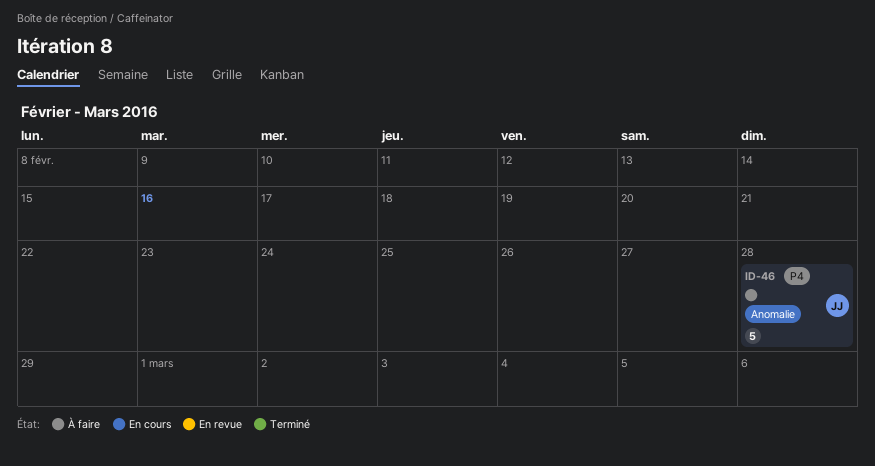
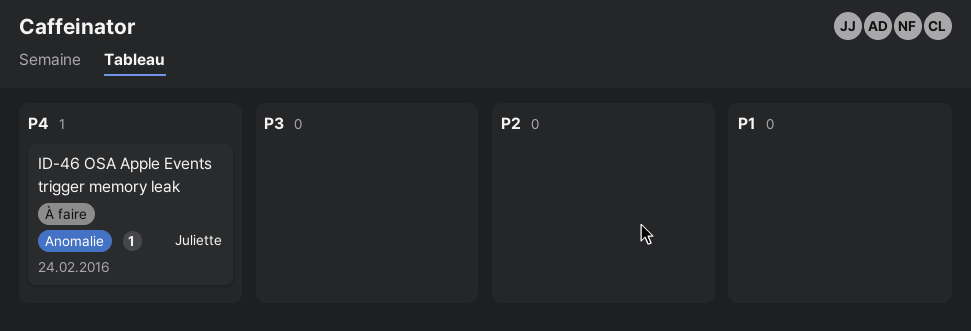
ID-46, estimate: 5 -> 1
ID-46, due: Feb 28 -> Feb 24

